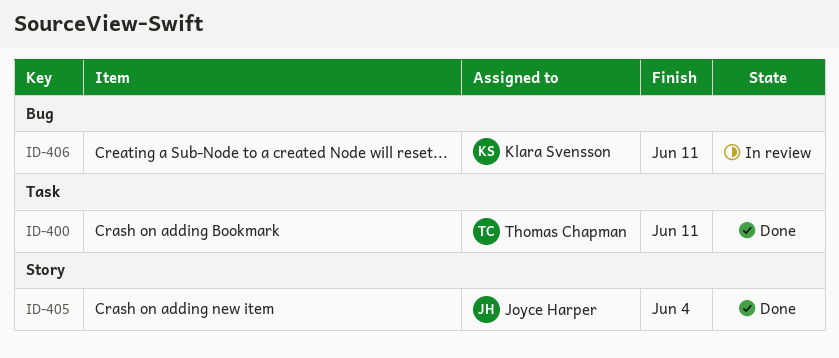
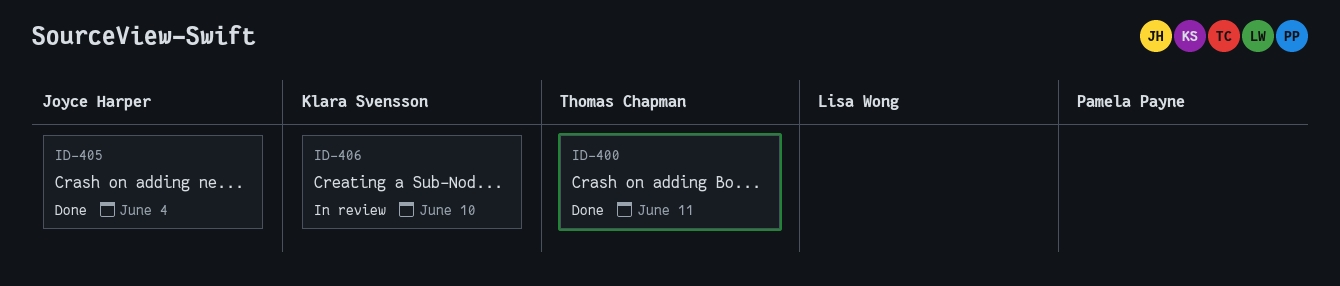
ID-406, due: Jun 11 -> Jun 10

